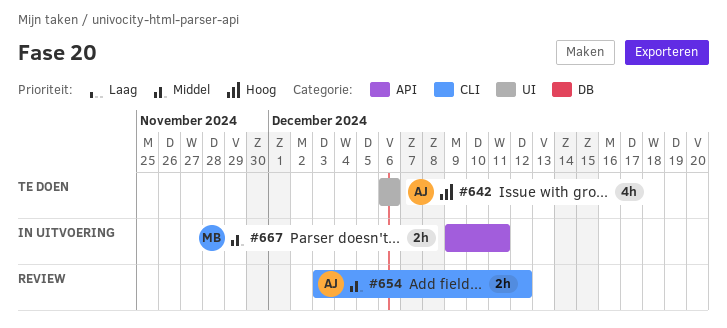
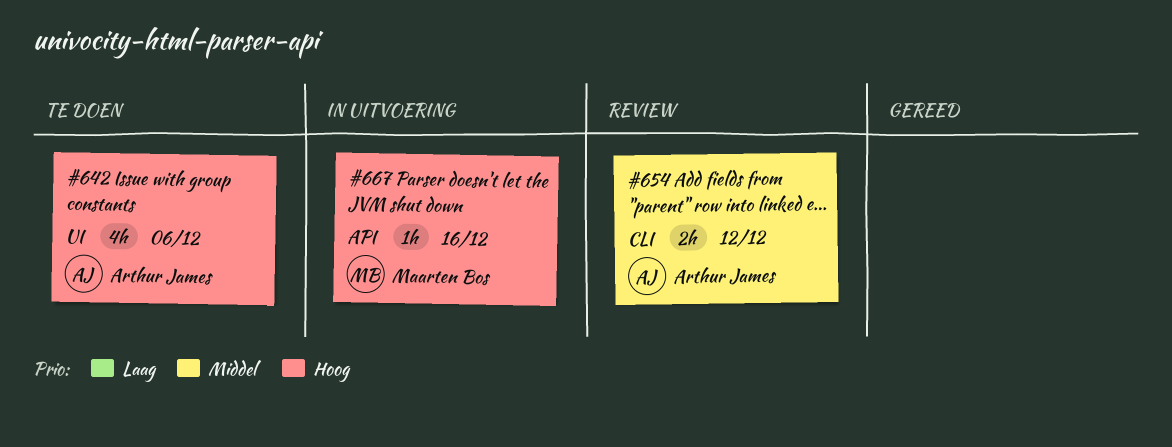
#667, priority: Middel -> Hoog
#667, estimate: 2h -> 1h
#667, due: Dec 11 -> Dec 16

